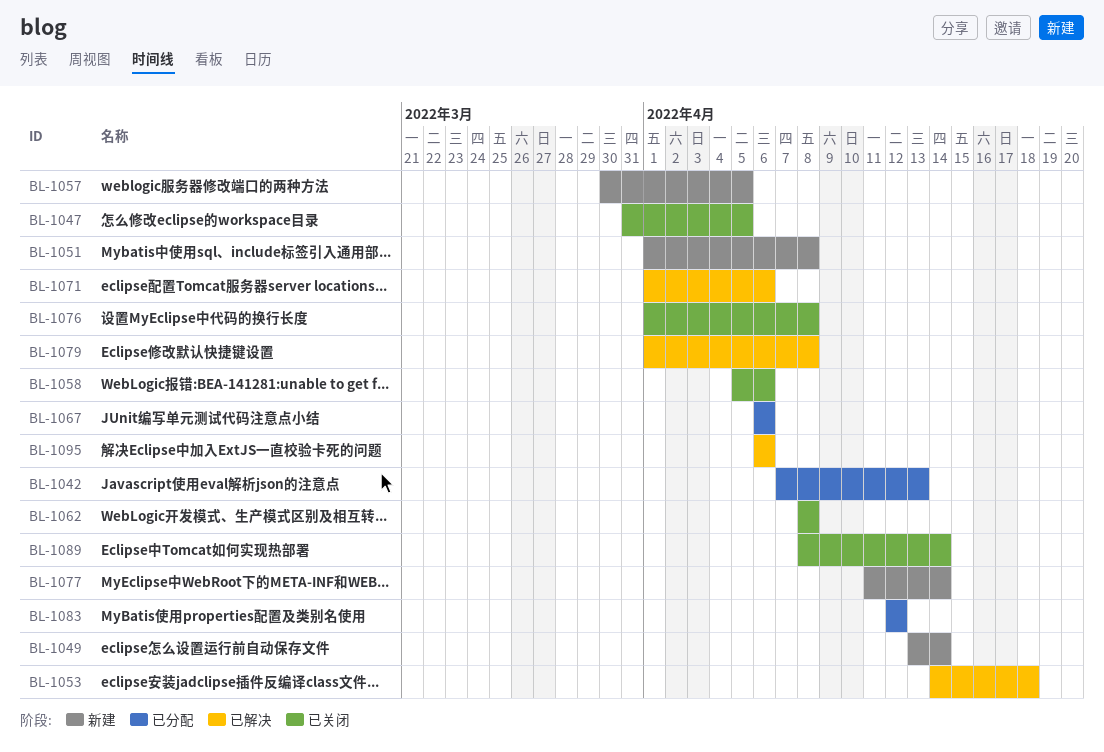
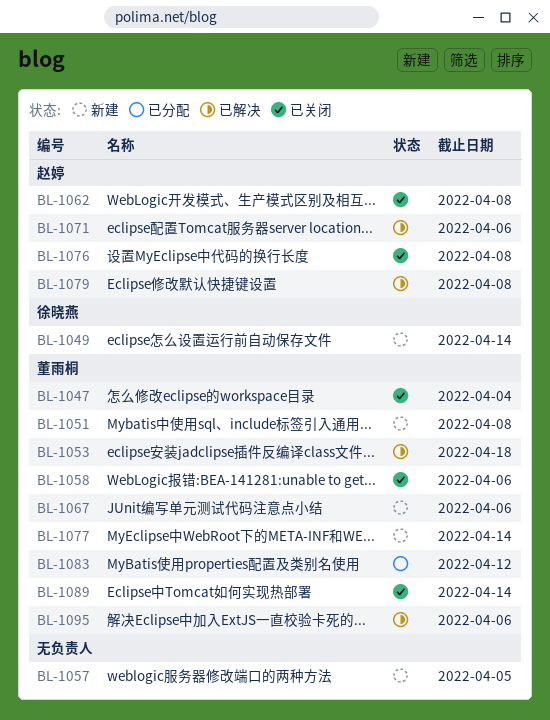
BL-1042: present -> none
BL-1047, due: Apr 5 -> Apr 4
BL-1067, status: 已分配 -> 新建

